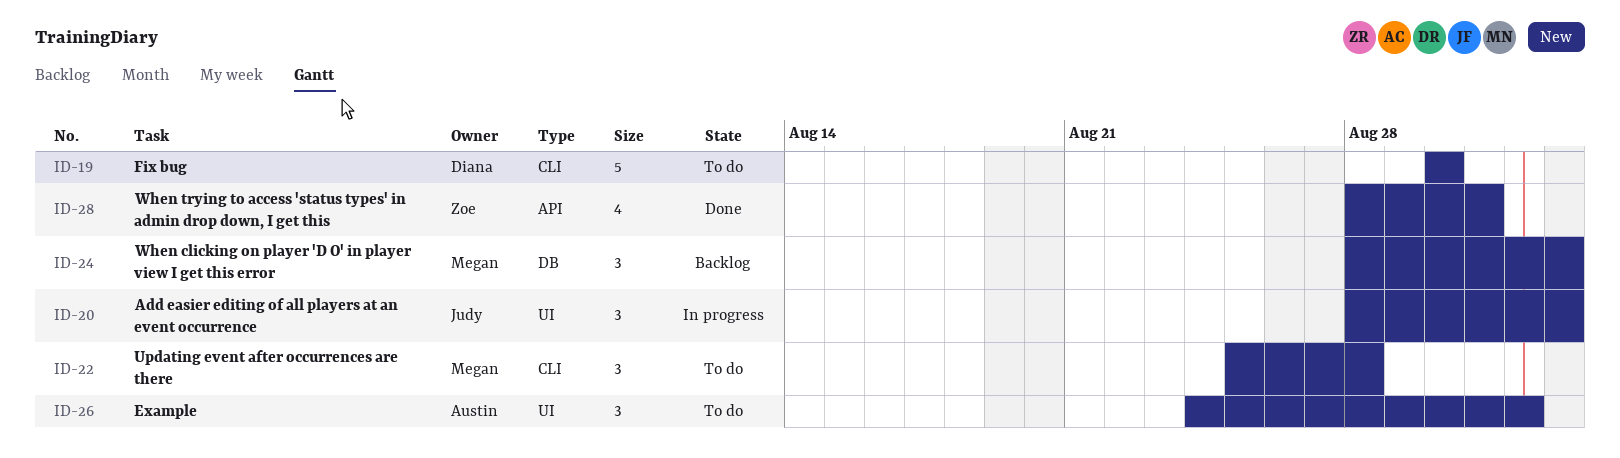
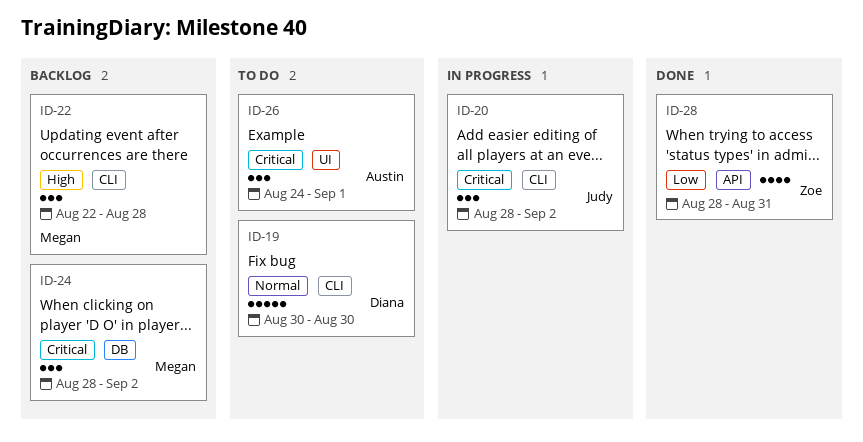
ID-20, label: UI -> CLI
ID-22, status: To do -> Backlog
ID-22, start: Aug 25 -> Aug 22

